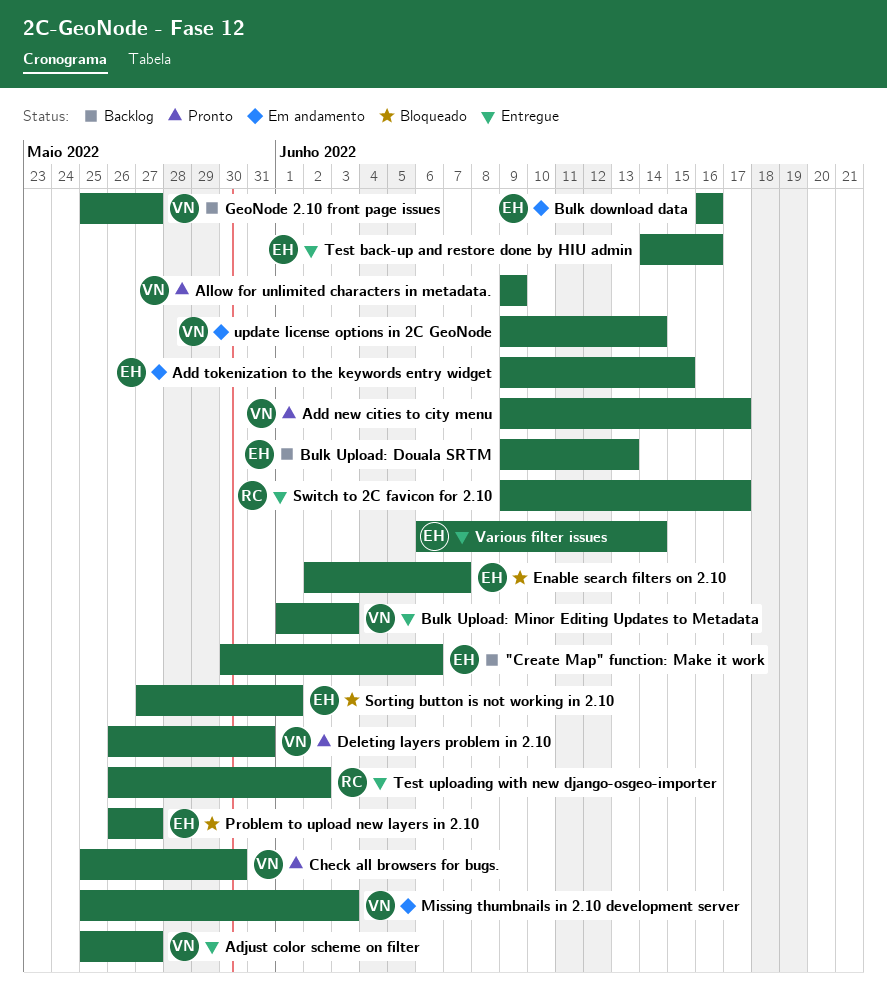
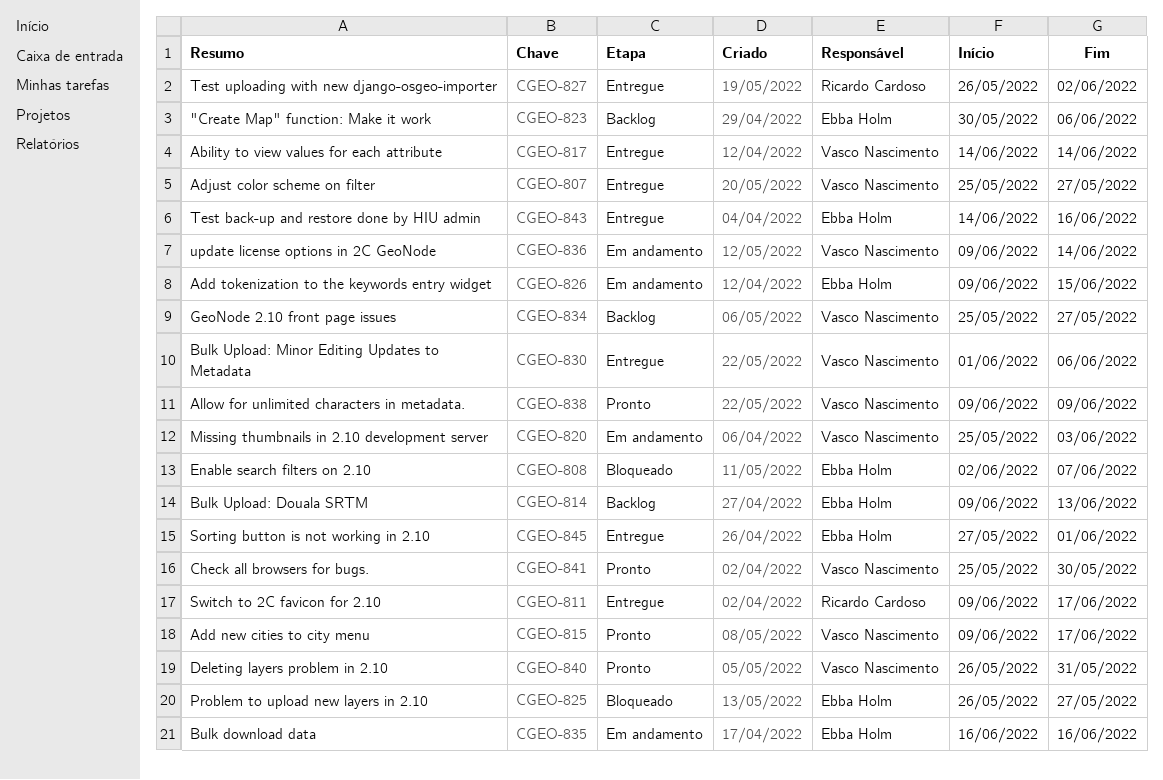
Ability to view values for each attribute: none -> present
Bulk Upload: Minor Editing Updates to Metadata, due: Jun 3 -> Jun 6
Sorting button is not working in 2.10, status: Bloqueado -> Entregue
Various filter issues: present -> none

